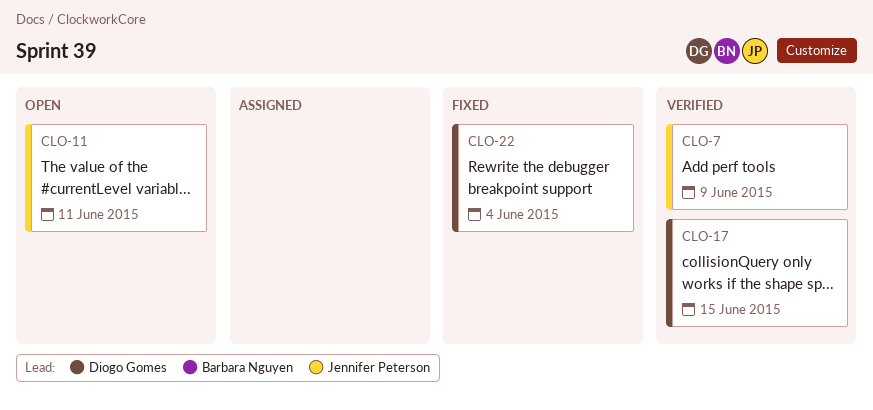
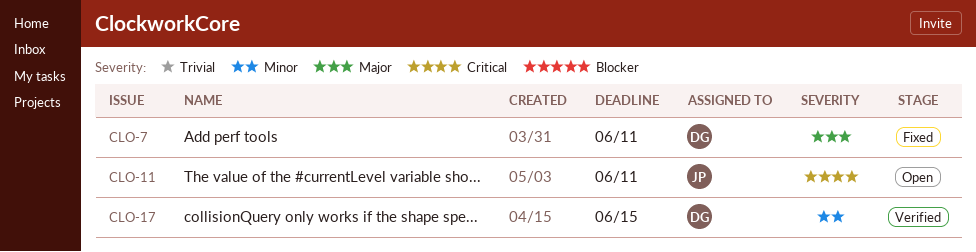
CLO-7, status: Verified -> Fixed
CLO-7, owner: Jennifer Peterson -> Diogo Gomes
CLO-7, due: Jun 9 -> Jun 11
CLO-22: present -> none

